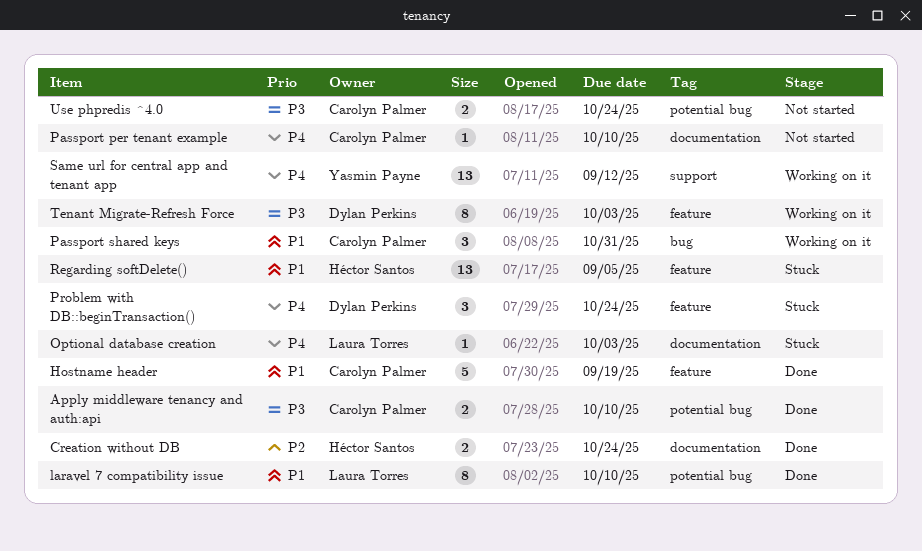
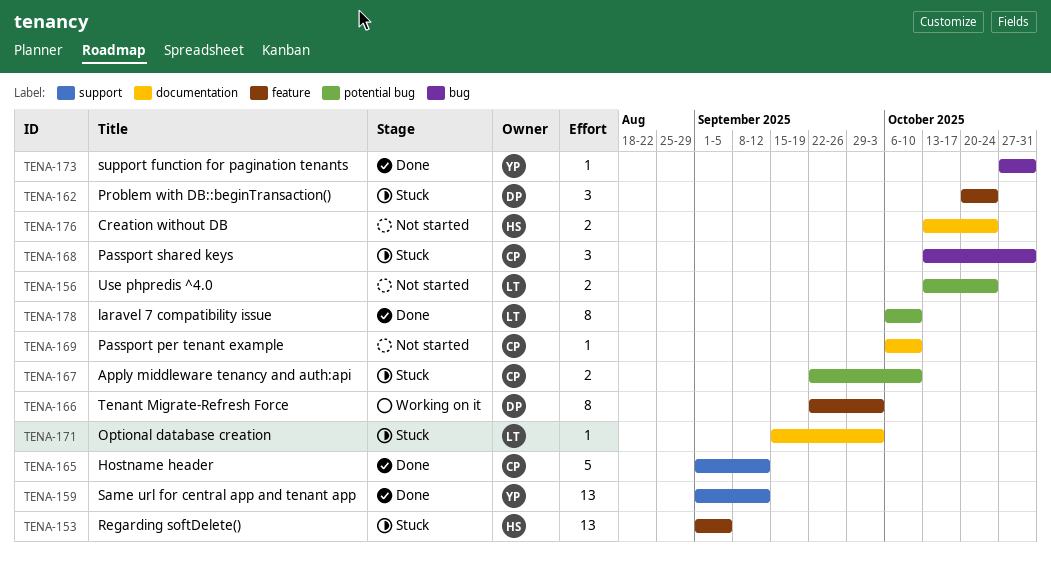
Apply middleware tenancy and auth:api, status: Done -> Stuck
Creation without DB, status: Done -> Not started
Hostname header, label: feature -> support
Hostname header, due: Sep 19 -> Sep 12
Passport shared keys, status: Working on it -> Stuck
Same url for central app and tenant app, status: Working on it -> Done
support function for pagination tenants: none -> present
Use phpredis ^4.0, owner: Carolyn Palmer -> Laura Torres

